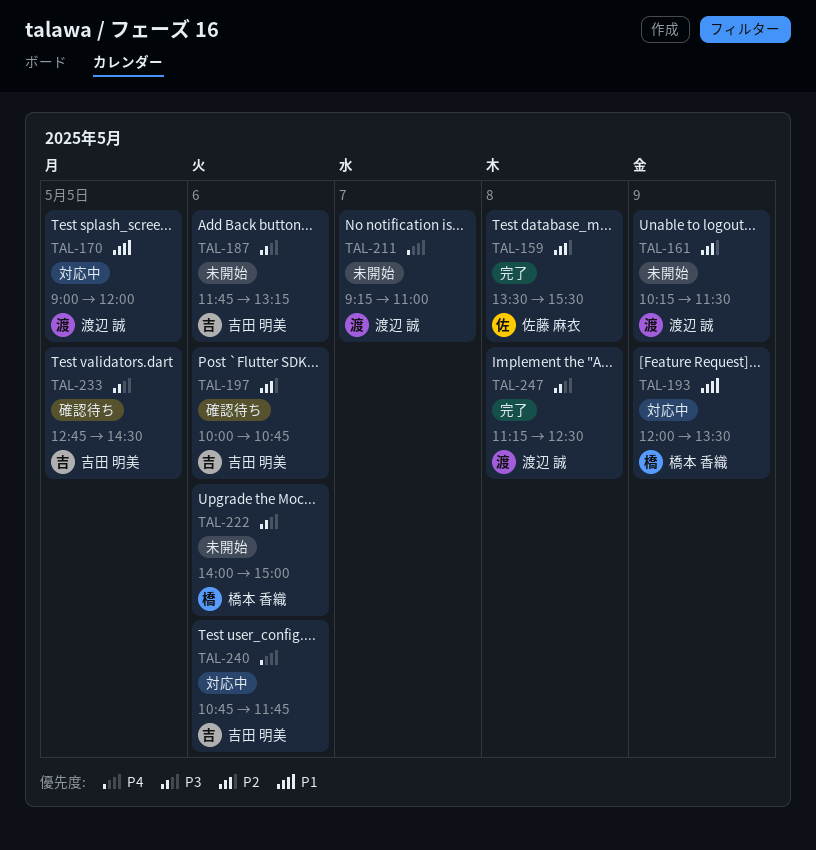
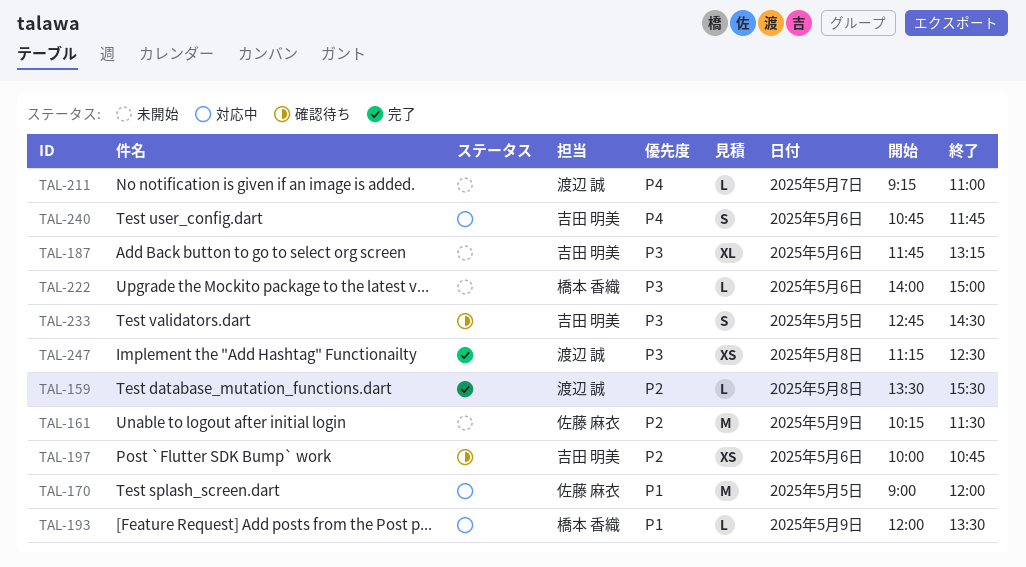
TAL-159, owner: 佐藤 麻衣 -> 渡辺 誠
TAL-161, owner: 渡辺 誠 -> 佐藤 麻衣
TAL-170, owner: 渡辺 誠 -> 佐藤 麻衣

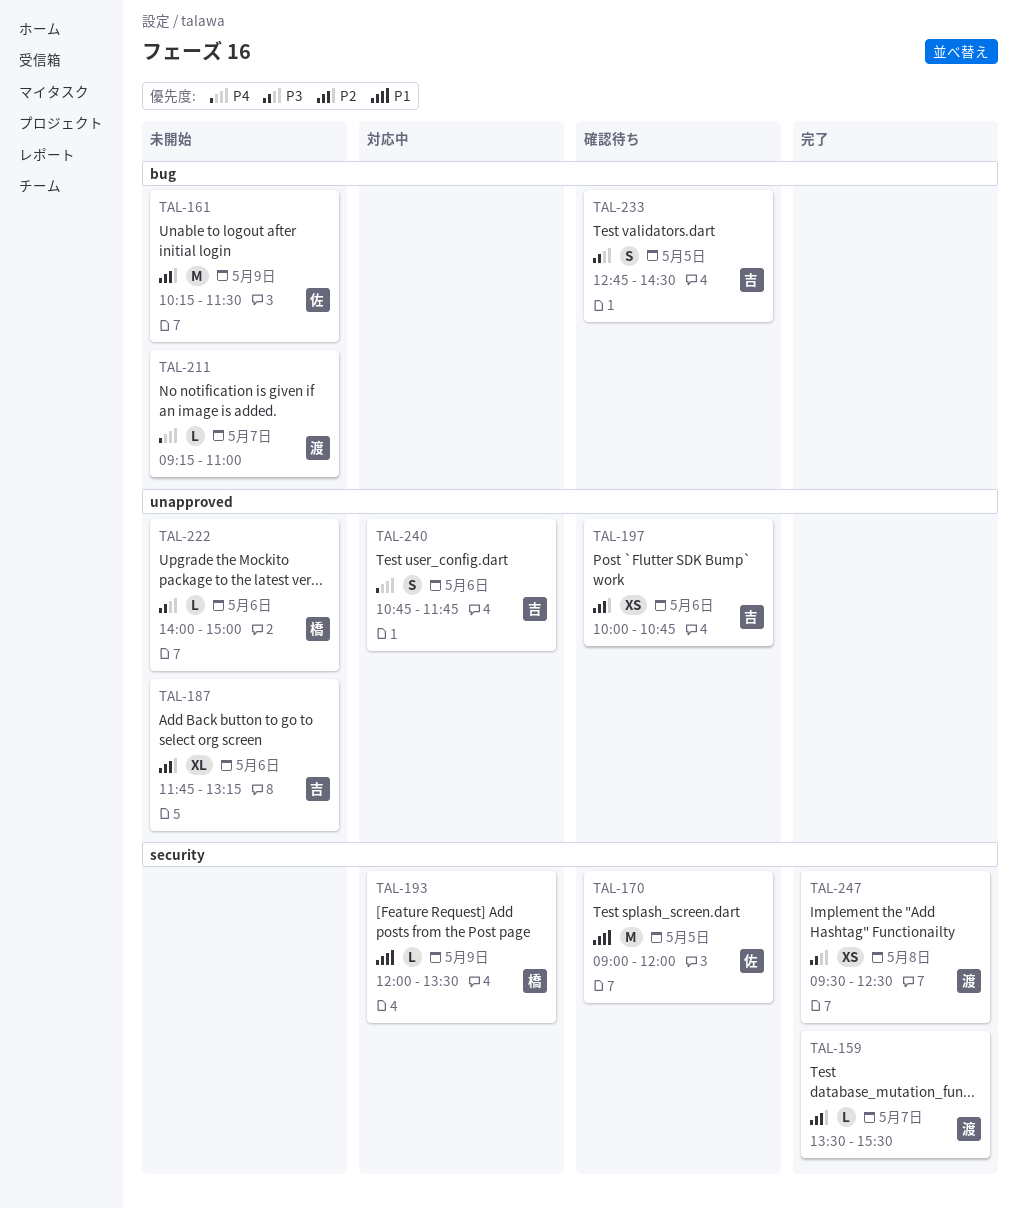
TAL-159, day: May 8 -> May 7
TAL-170, status: 対応中 -> 確認待ち
TAL-187, priority: P3 -> P2
TAL-247, begins: 11:15 -> 09:30

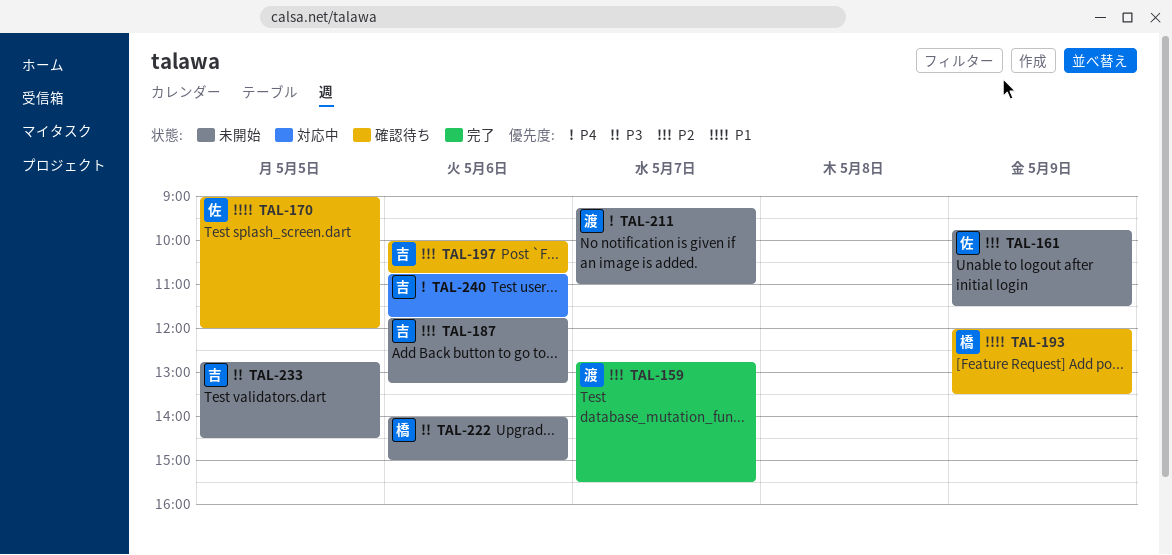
TAL-159, begins: 13:30 -> 12:45
TAL-161, begins: 10:15 -> 09:45
TAL-193, status: 対応中 -> 確認待ち
TAL-233, status: 確認待ち -> 未開始
TAL-247: present -> none

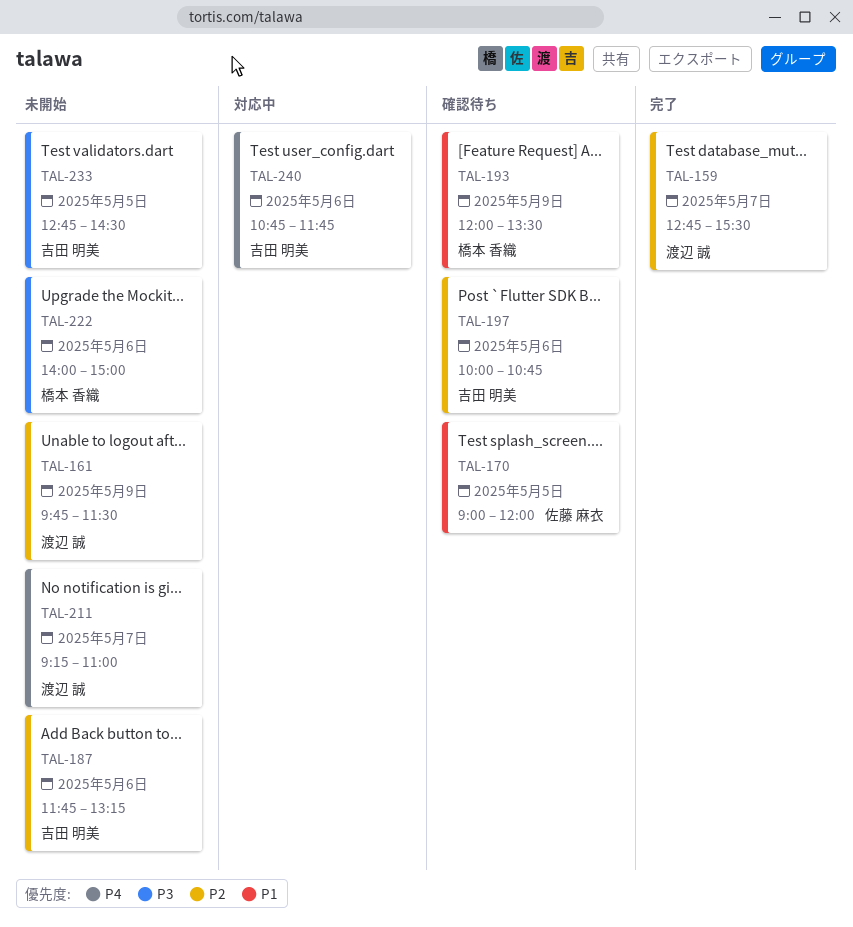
TAL-161, owner: 佐藤 麻衣 -> 渡辺 誠

